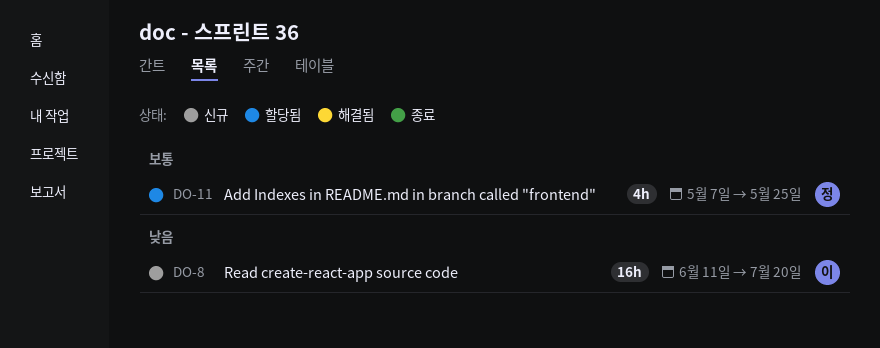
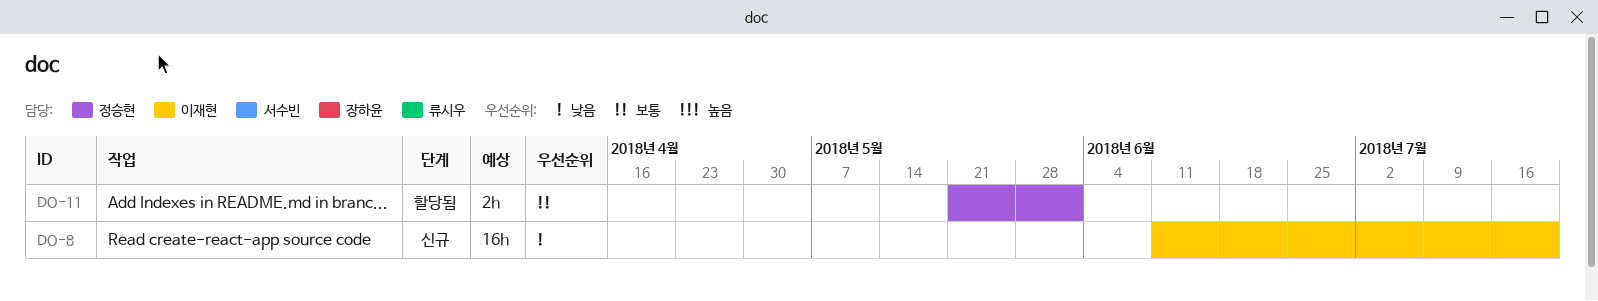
DO-11, estimate: 4h -> 2h
DO-11, start: May 7 -> May 21
DO-11, due: May 25 -> Jun 1

